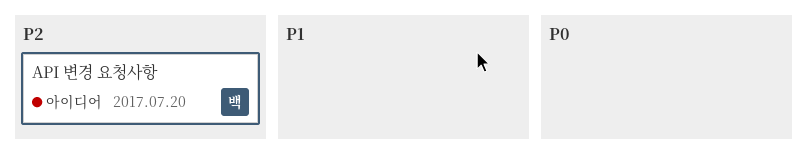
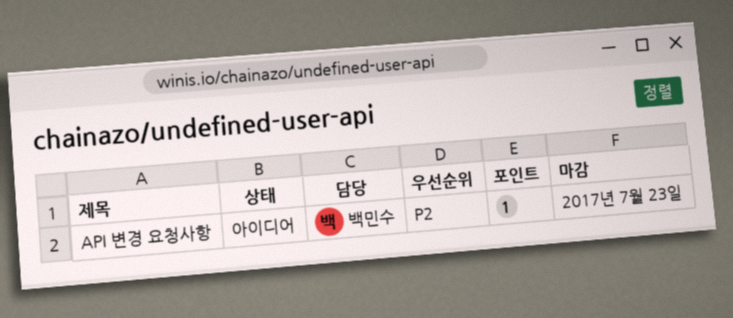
API 변경 요청사항, due: Jul 20 -> Jul 23

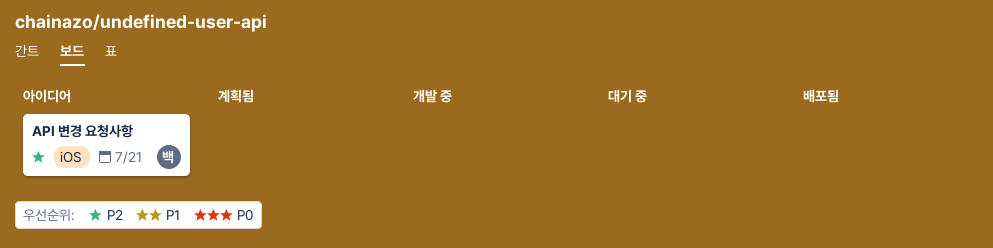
API 변경 요청사항, due: Jul 23 -> Jul 21

